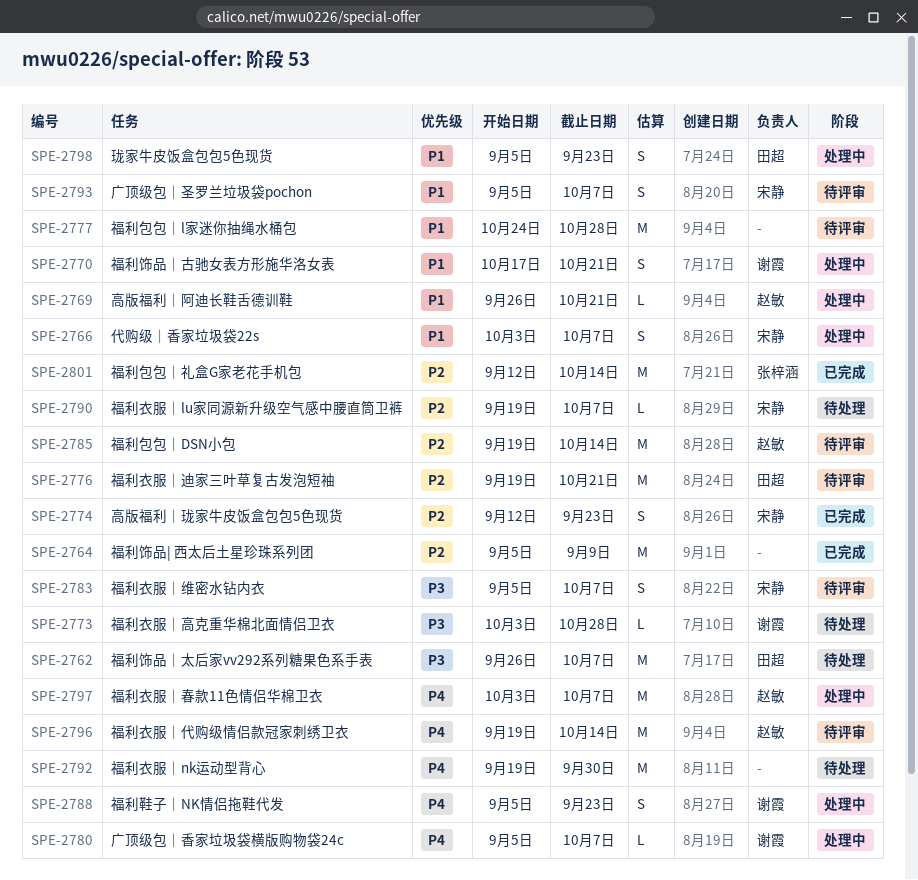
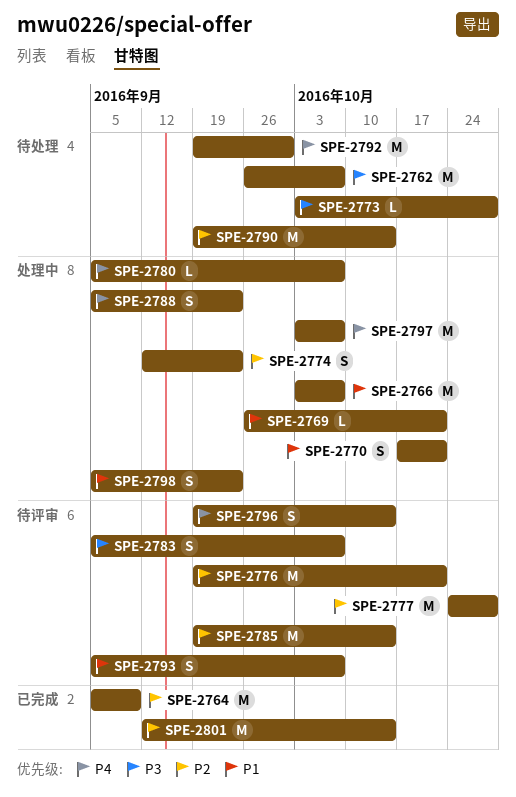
SPE-2766, estimate: S -> M
SPE-2774, status: 已完成 -> 处理中
SPE-2777, priority: P1 -> P2
SPE-2790, estimate: L -> M
SPE-2790, due: Oct 7 -> Oct 14
SPE-2796, estimate: M -> S

